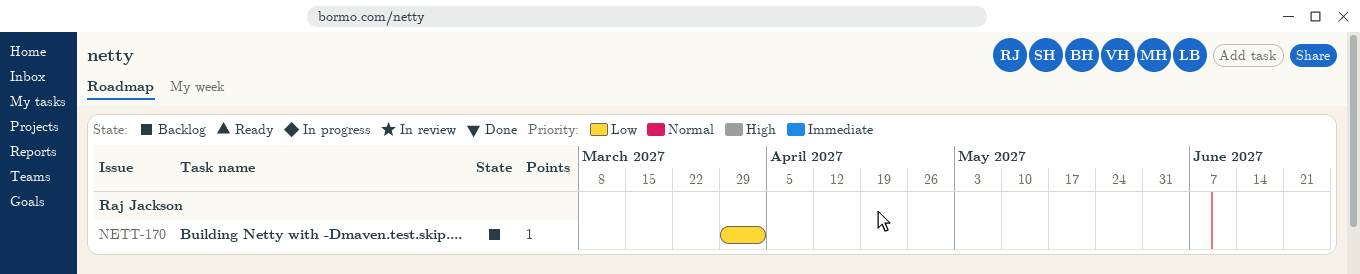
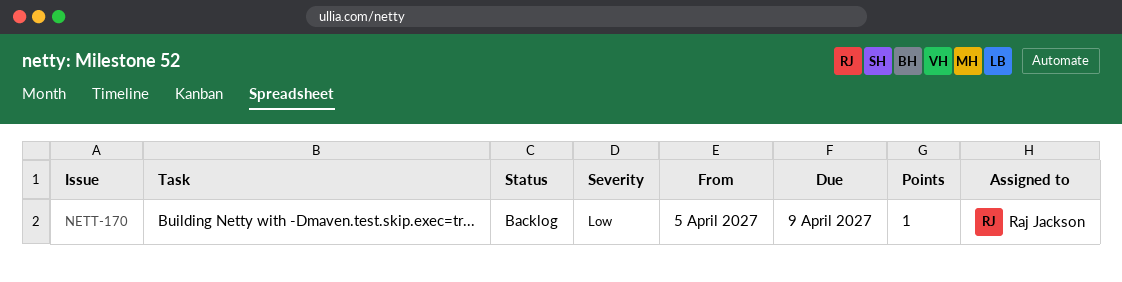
NETT-170, start: Mar 29 -> Apr 5
NETT-170, due: Apr 2 -> Apr 9

